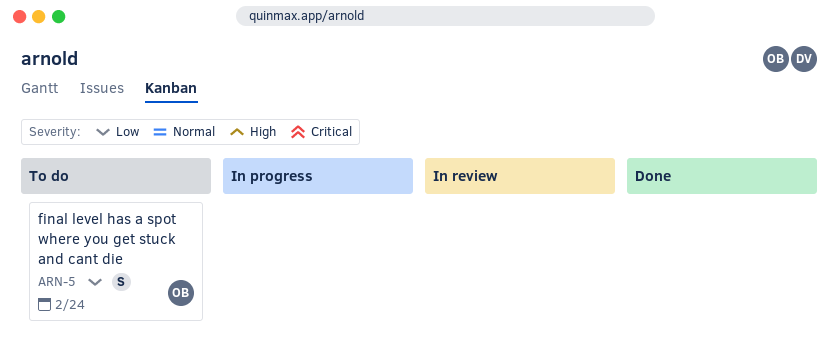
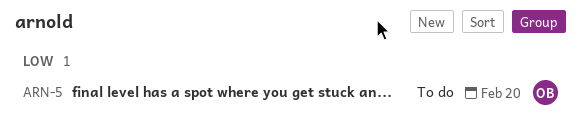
ARN-5, due: Feb 24 -> Feb 20

